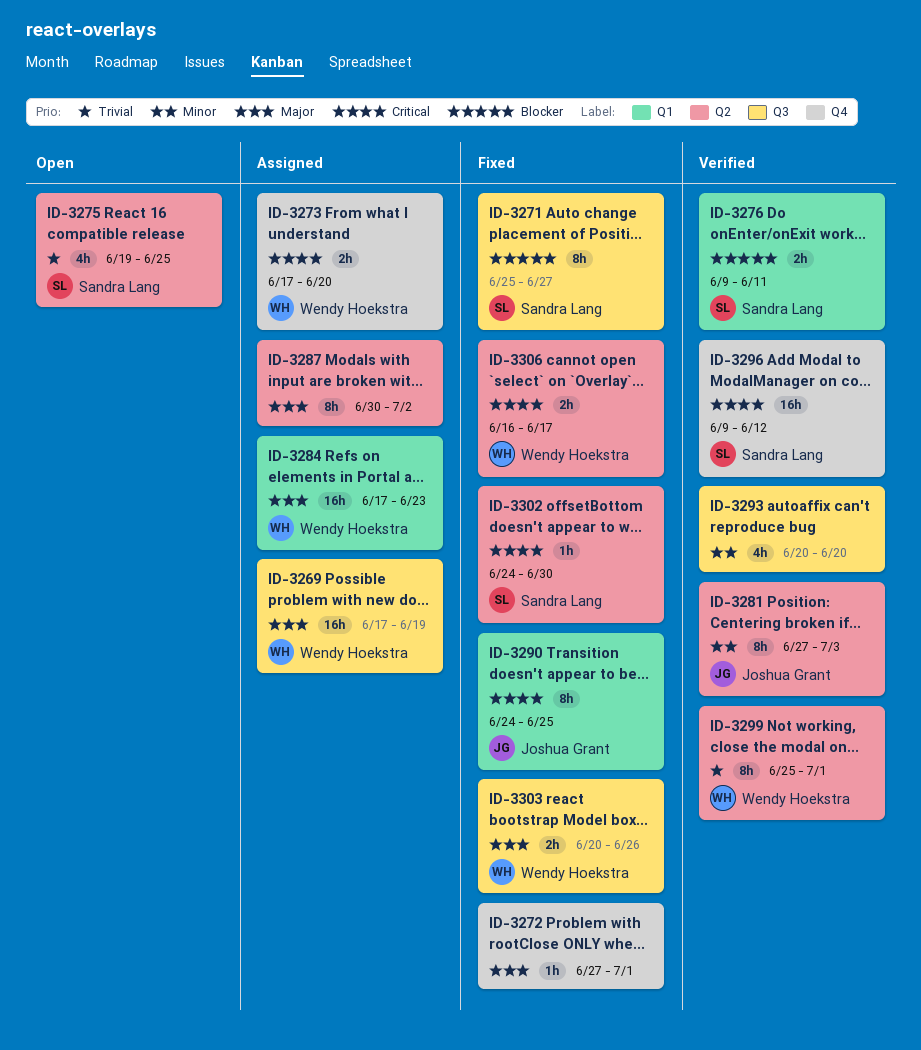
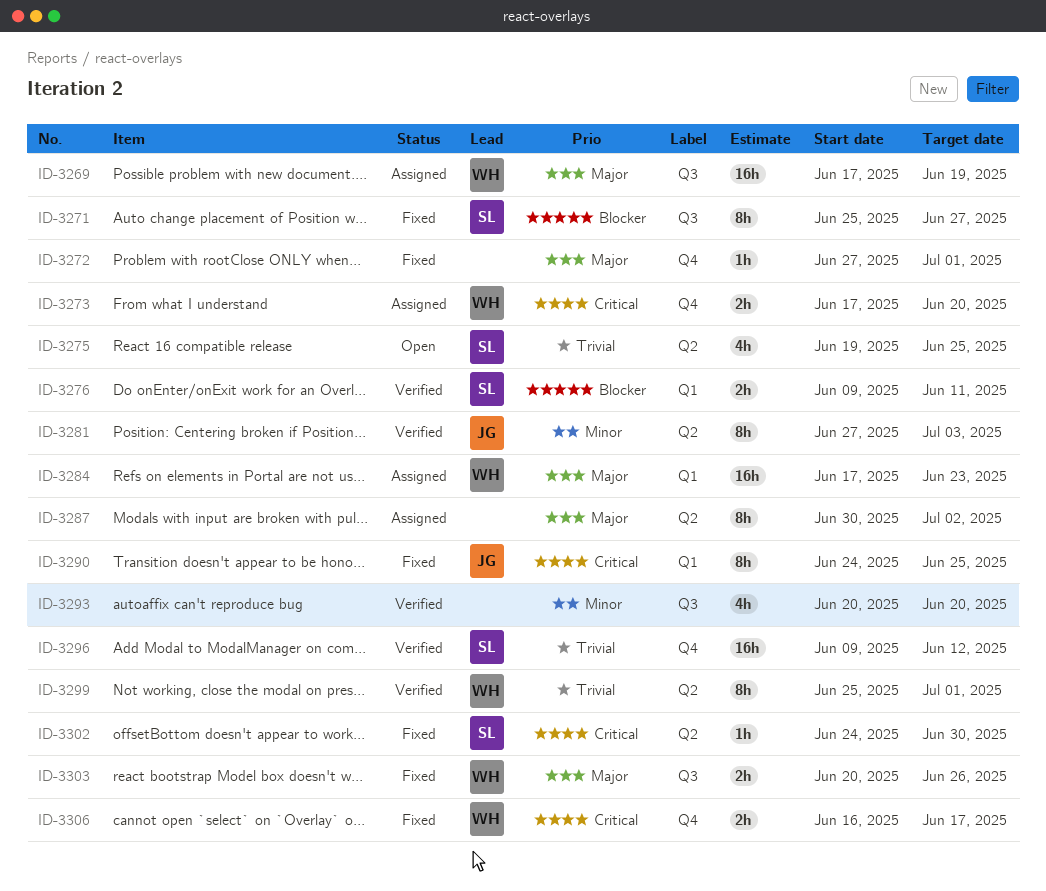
ID-3296, priority: Critical -> Trivial
ID-3306, label: Q2 -> Q4

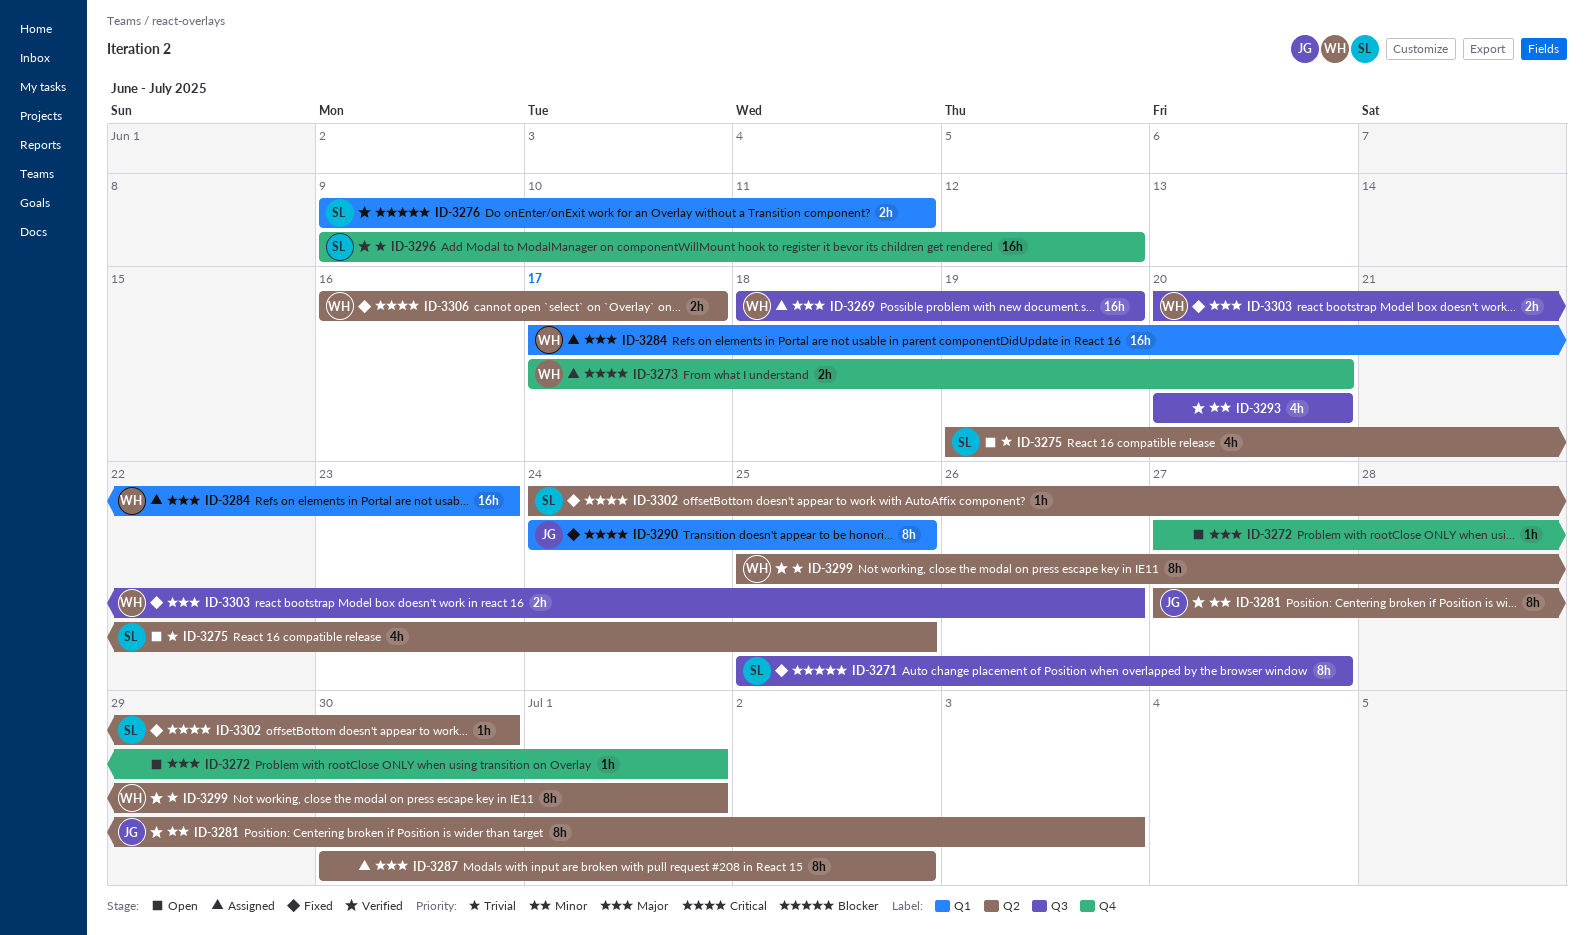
ID-3269, start: Jun 17 -> Jun 18
ID-3272, status: Fixed -> Open
ID-3306, label: Q4 -> Q2

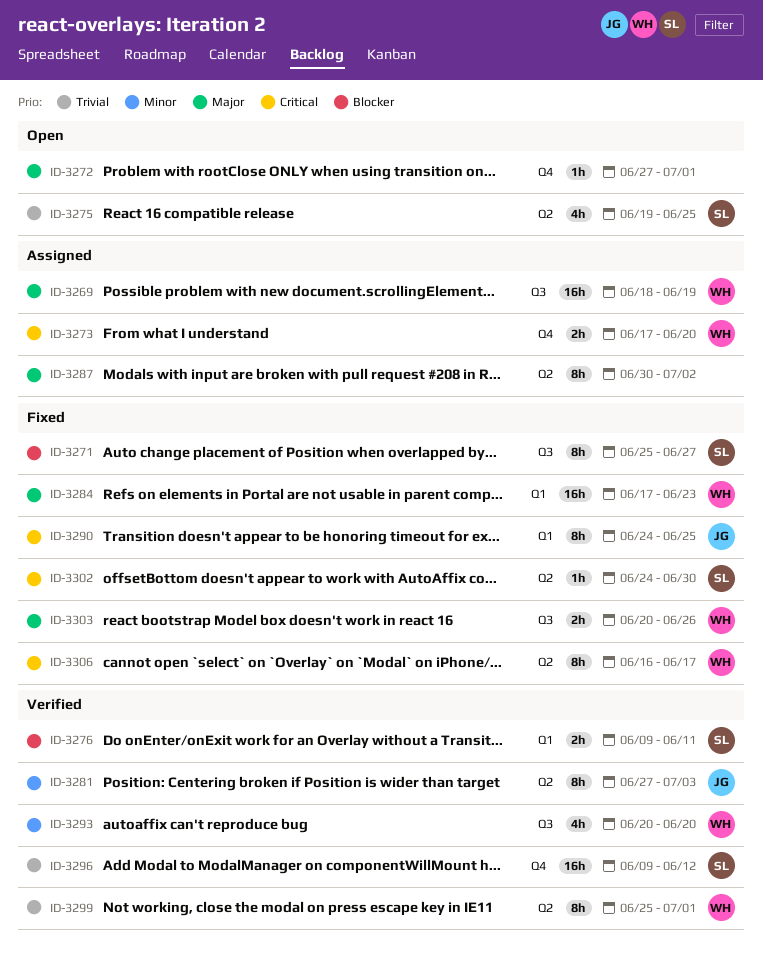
ID-3284, status: Assigned -> Fixed
ID-3293, owner: none -> WH
ID-3306, estimate: 2h -> 8h

